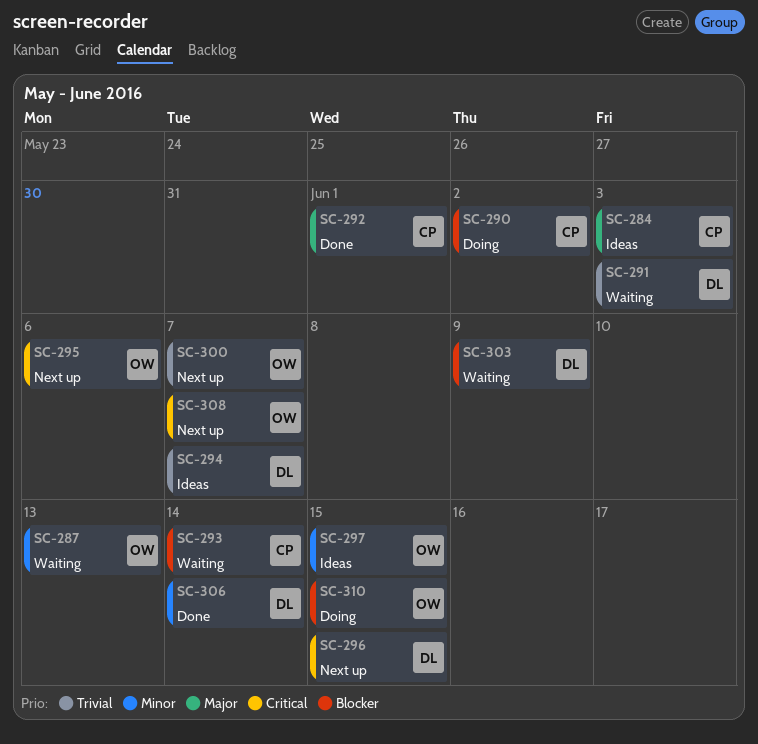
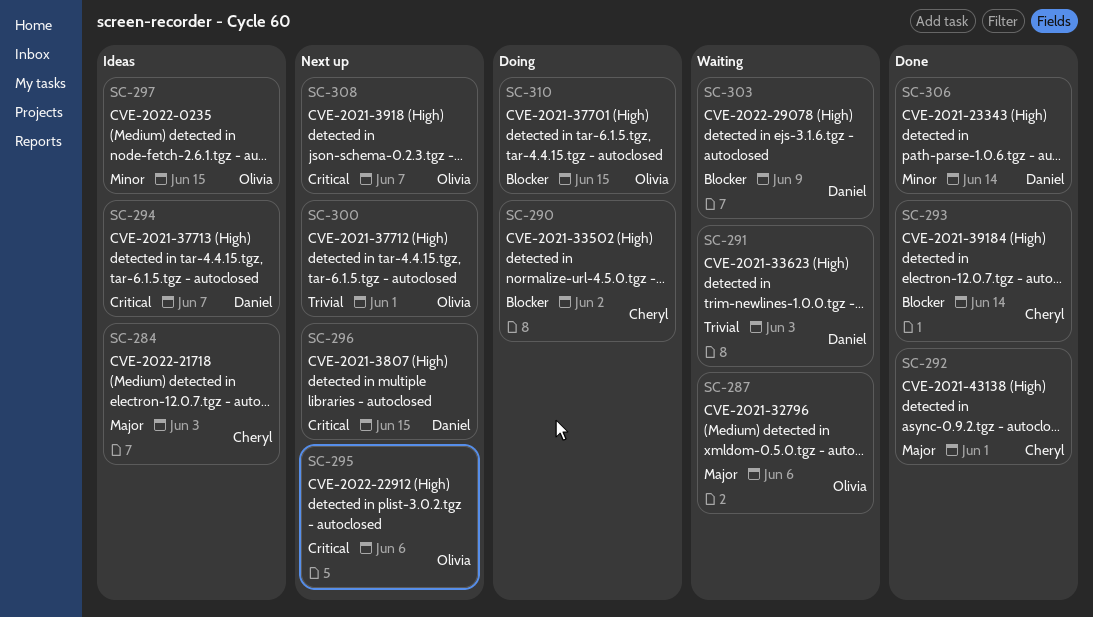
SC-287, priority: Minor -> Major
SC-287, due: Jun 13 -> Jun 6
SC-293, status: Waiting -> Done
SC-294, priority: Trivial -> Critical
SC-300, due: Jun 7 -> Jun 1

